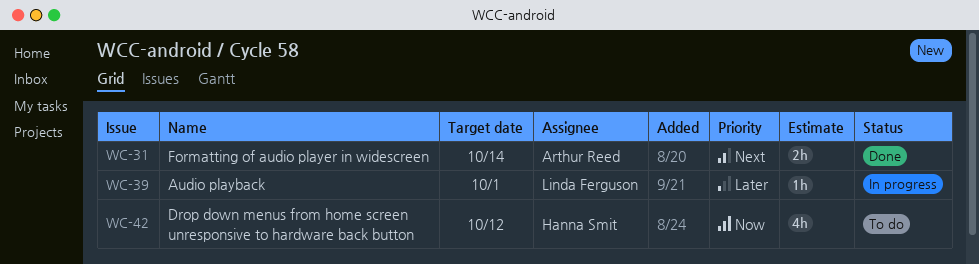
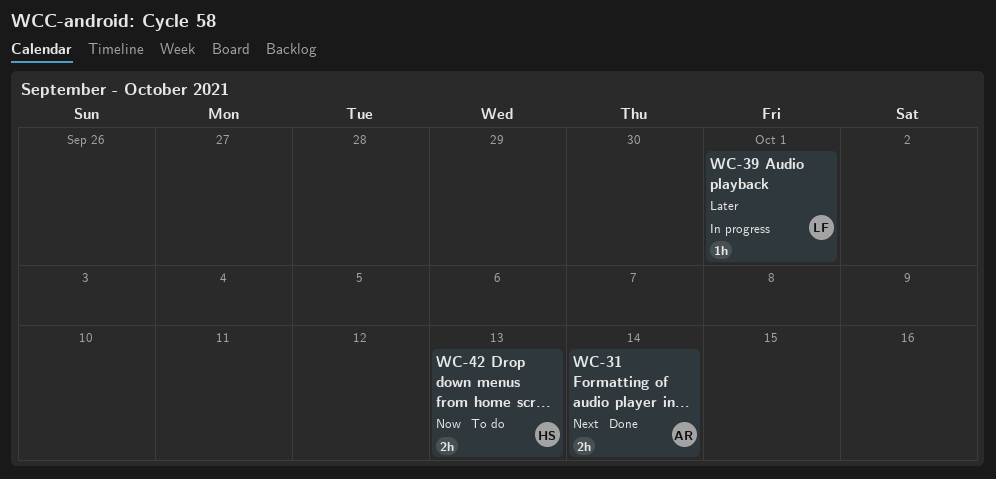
WC-42, estimate: 4h -> 2h
WC-42, due: Oct 12 -> Oct 13

